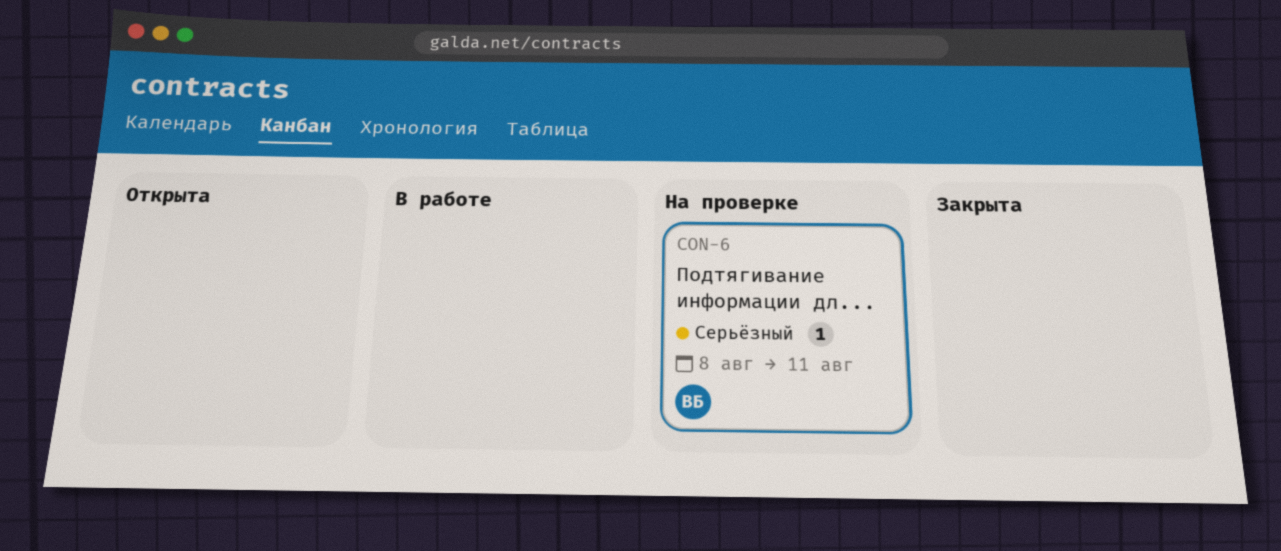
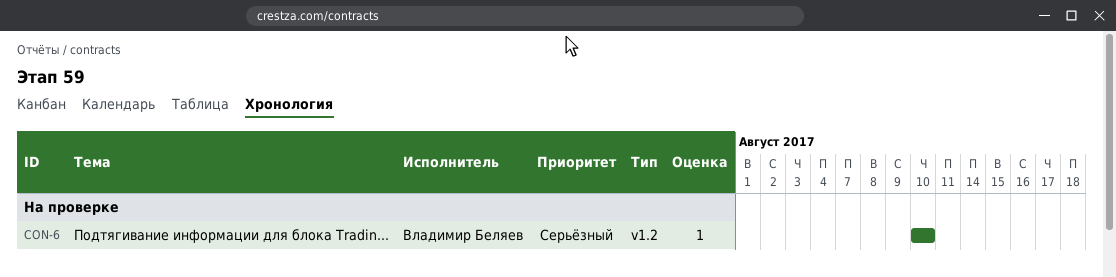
CON-6, start: Aug 8 -> Aug 10
CON-6, due: Aug 11 -> Aug 10

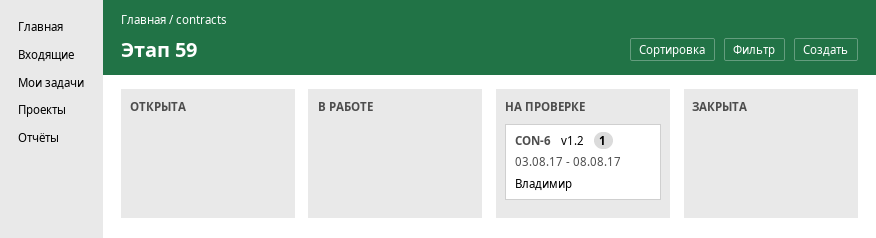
CON-6, start: Aug 10 -> Aug 3
CON-6, due: Aug 10 -> Aug 8

